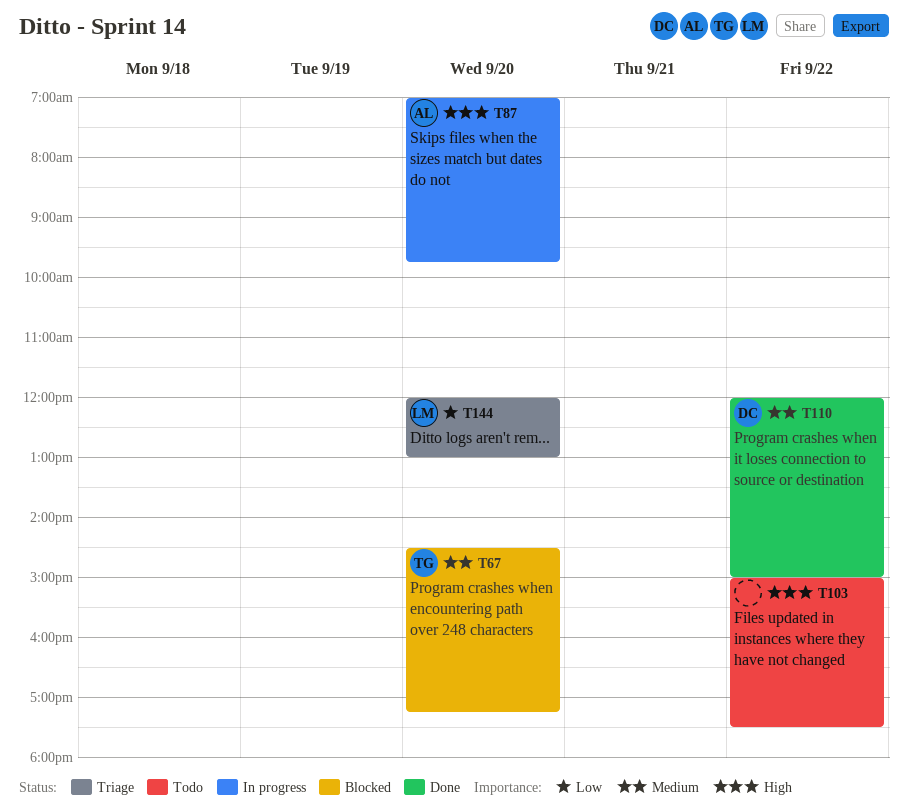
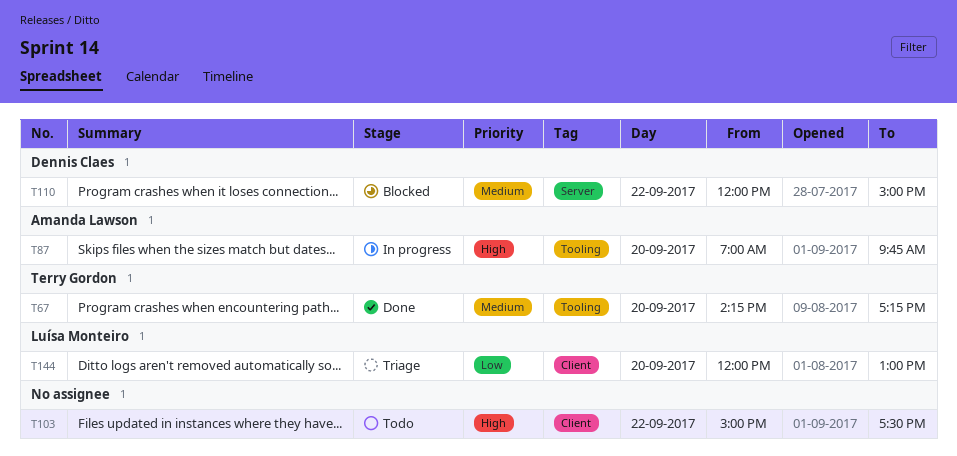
T67, status: Blocked -> Done
T67, begins: 14:30 -> 14:15
T110, status: Done -> Blocked

